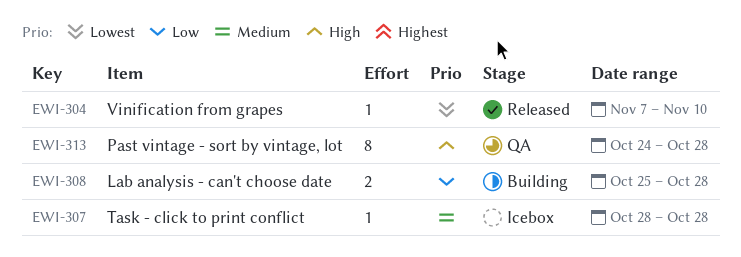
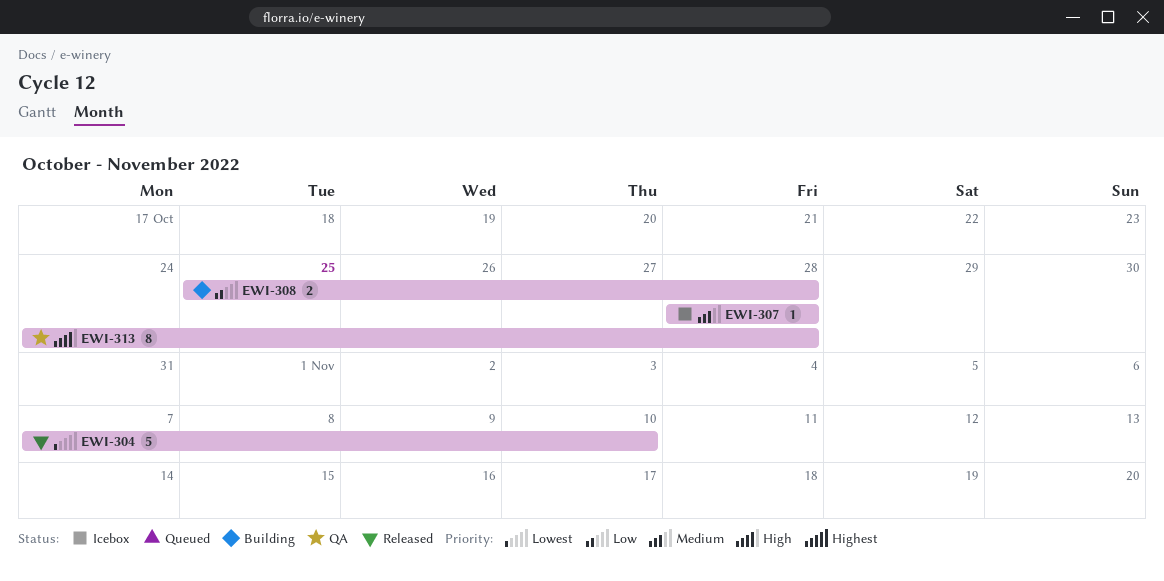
EWI-304, estimate: 1 -> 5

